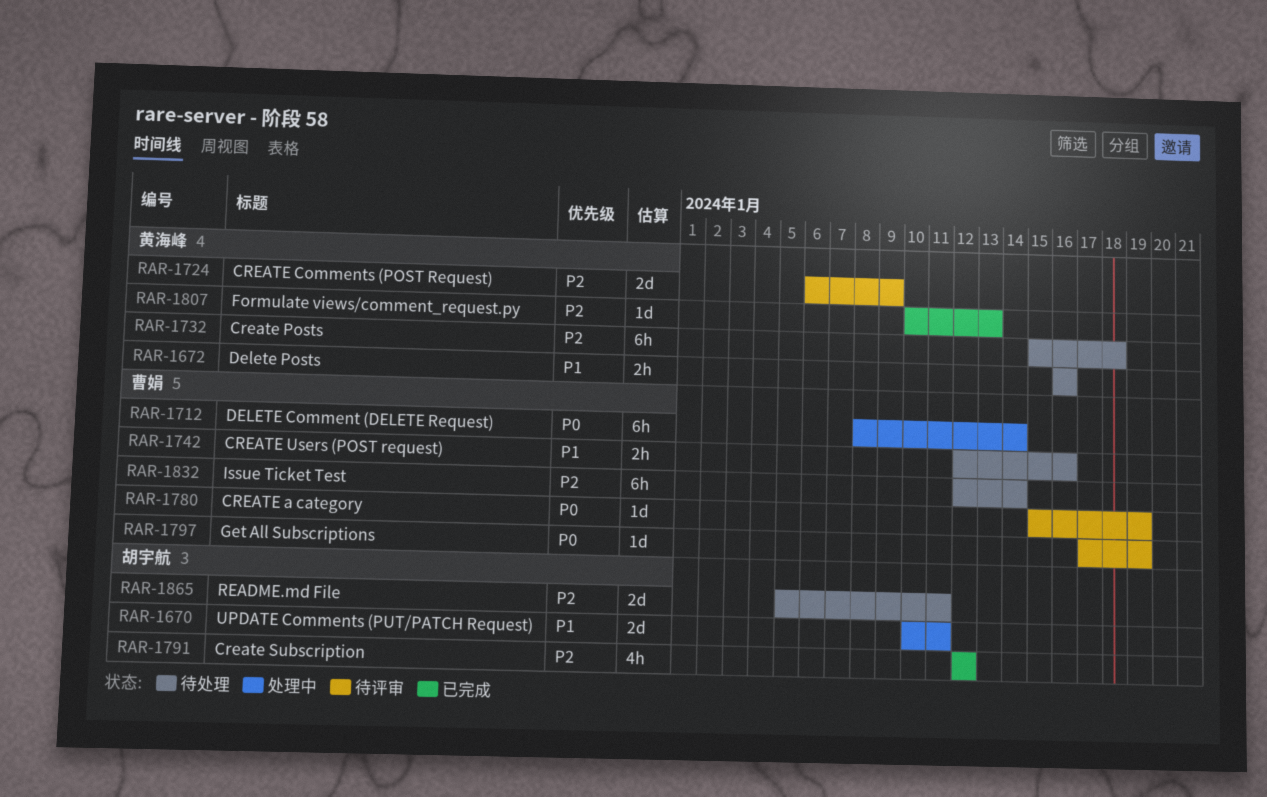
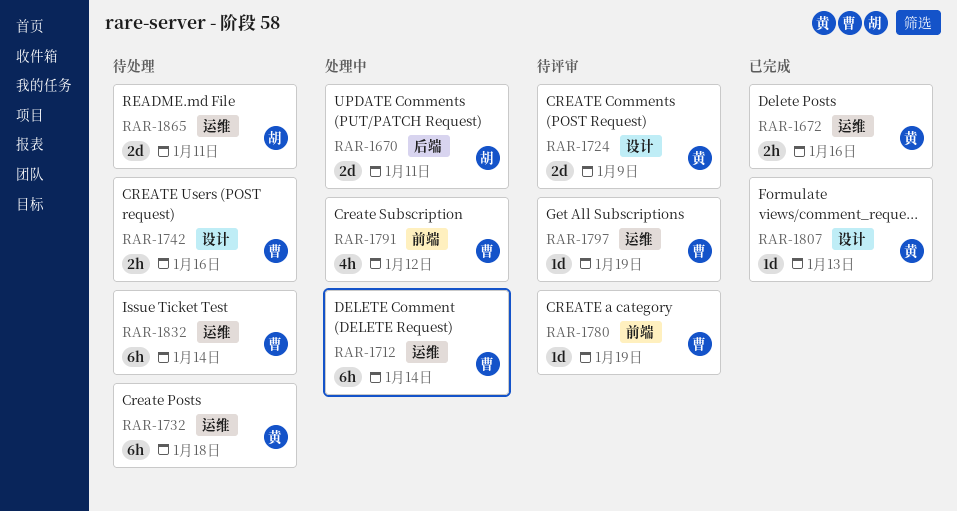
RAR-1672, status: 待处理 -> 已完成
RAR-1791, status: 已完成 -> 处理中
RAR-1791, owner: 胡宇航 -> 曹娟

